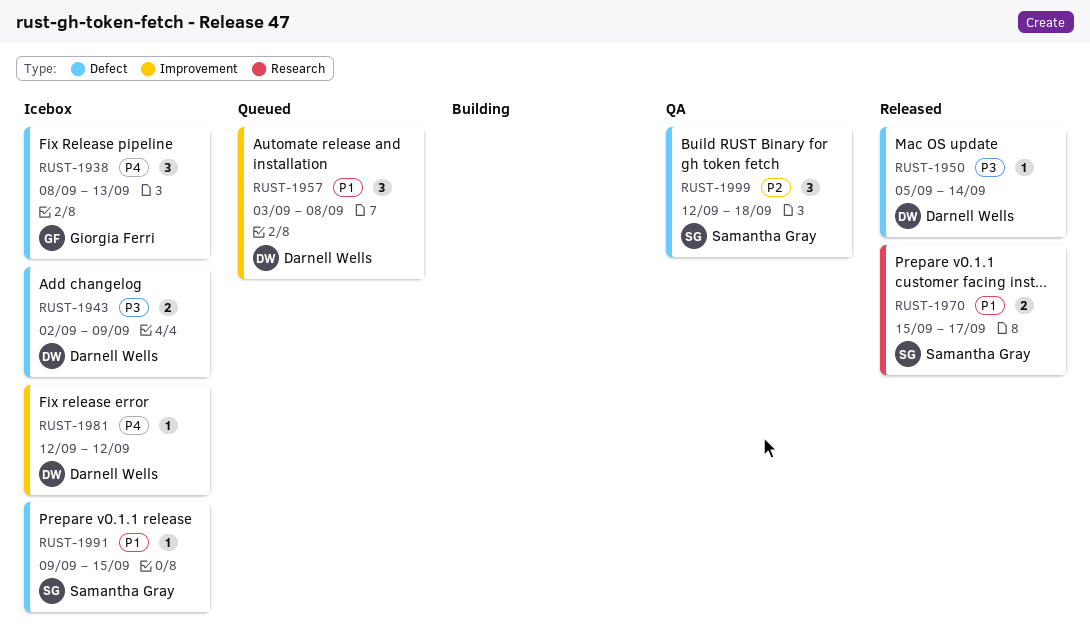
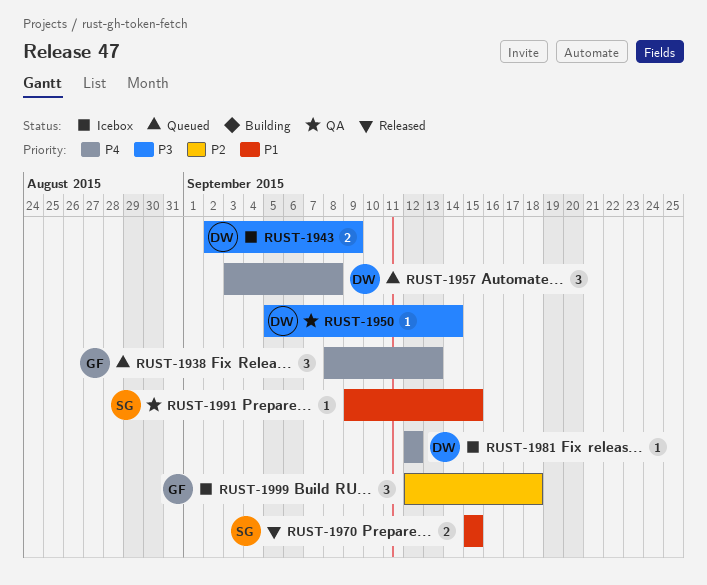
RUST-1938, status: Icebox -> Queued
RUST-1950, status: Released -> QA
RUST-1957, priority: P1 -> P4
RUST-1970, due: Sep 17 -> Sep 15
RUST-1991, status: Icebox -> QA
RUST-1999, status: QA -> Icebox
RUST-1999, owner: Samantha Gray -> Giorgia Ferri

